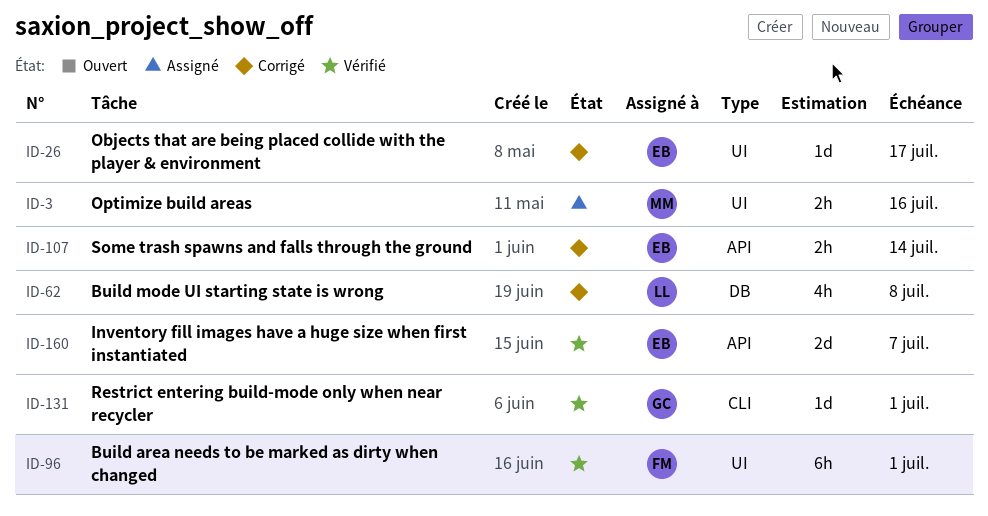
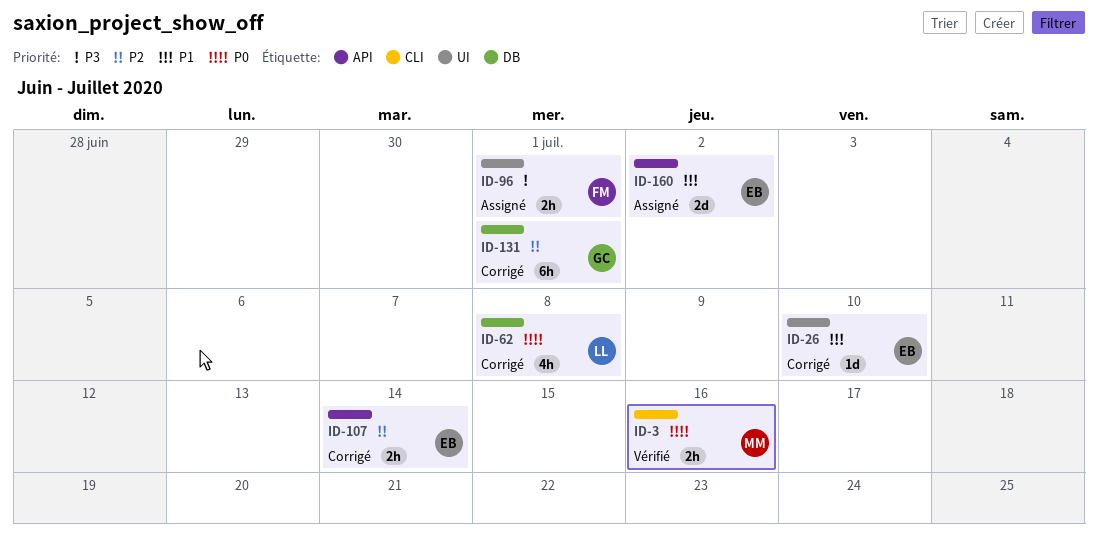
ID-3, status: Assigné -> Vérifié
ID-3, label: UI -> CLI
ID-26, due: Jul 17 -> Jul 10
ID-96, status: Vérifié -> Assigné
ID-96, estimate: 6h -> 2h
ID-131, status: Vérifié -> Corrigé
ID-131, label: CLI -> DB
ID-131, estimate: 1d -> 6h
ID-160, status: Vérifié -> Assigné
ID-160, due: Jul 7 -> Jul 2

